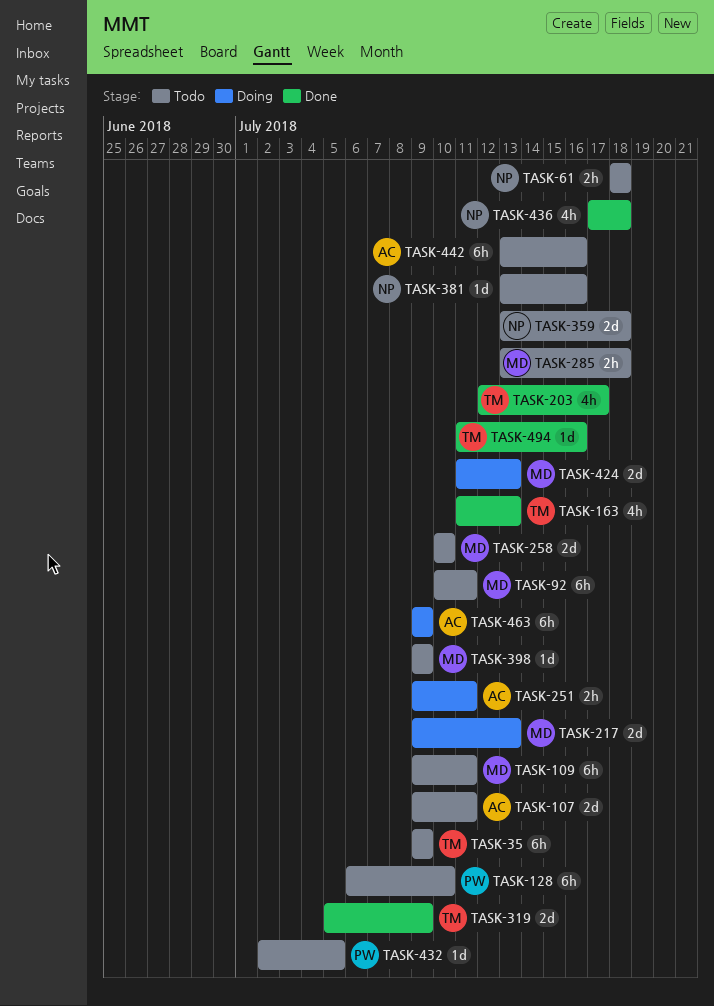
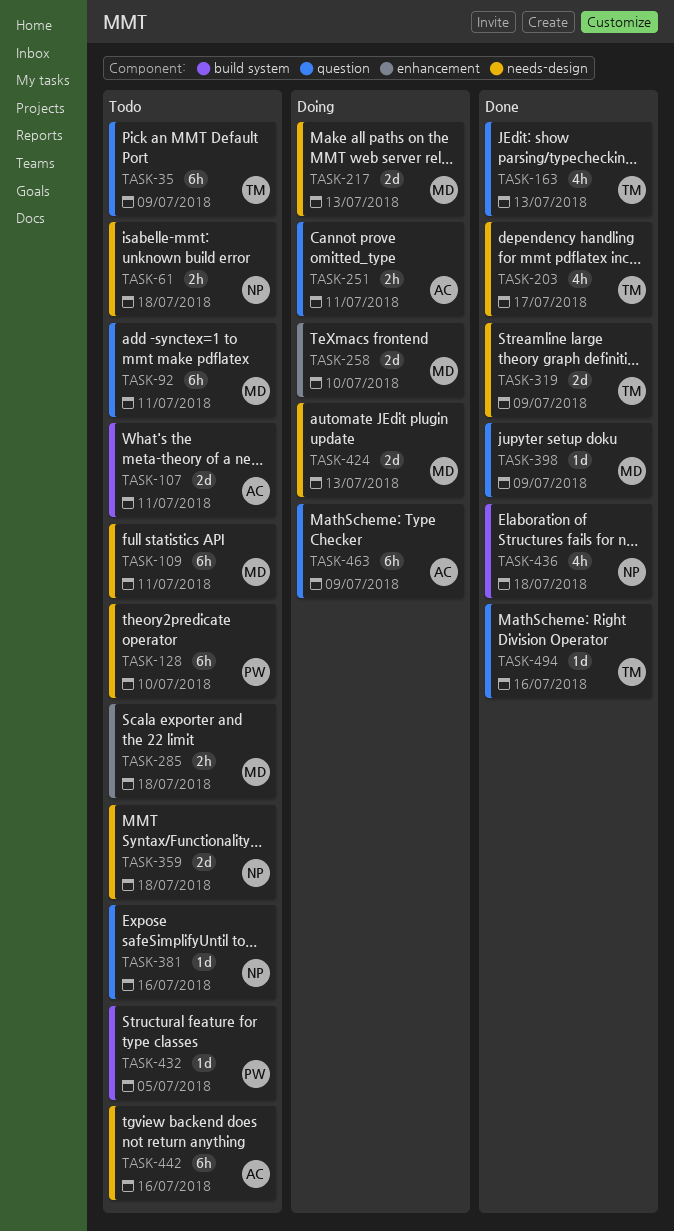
TASK-258, status: Todo -> Doing
TASK-398, status: Todo -> Done

